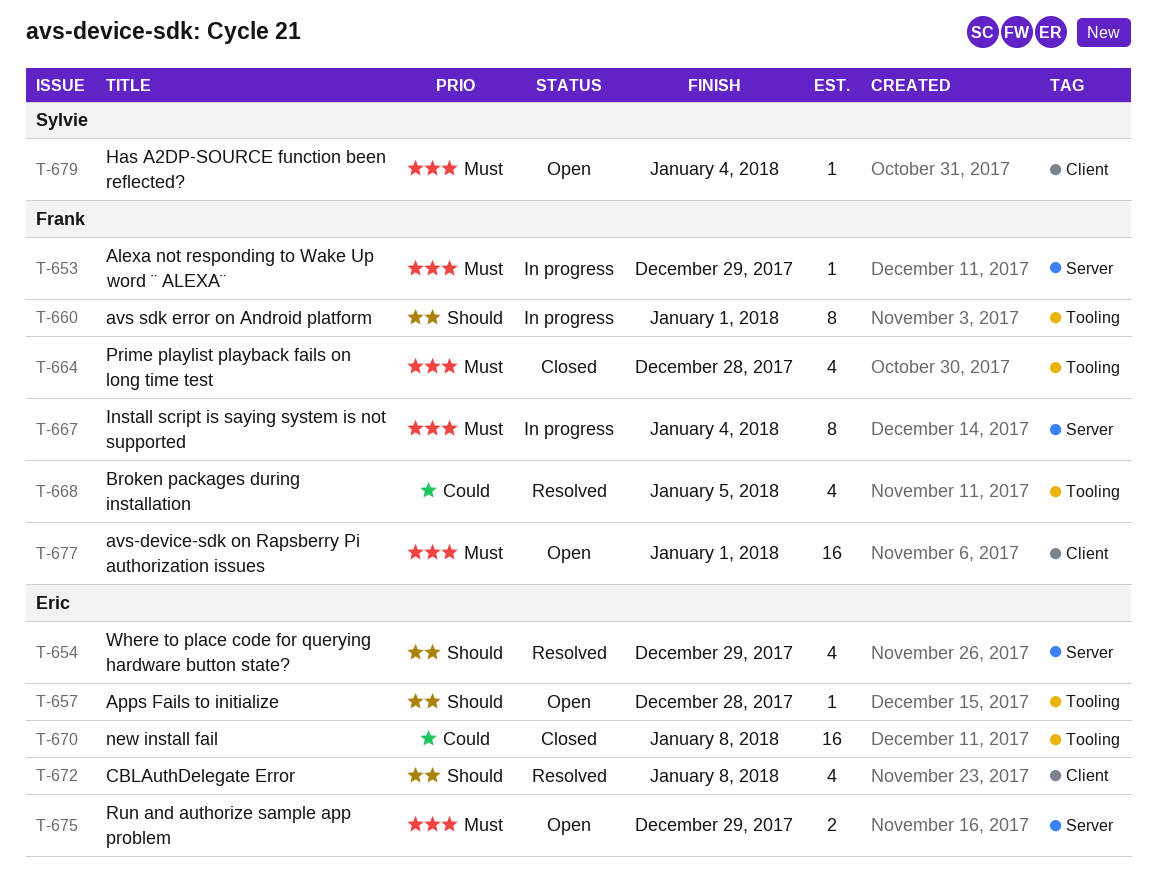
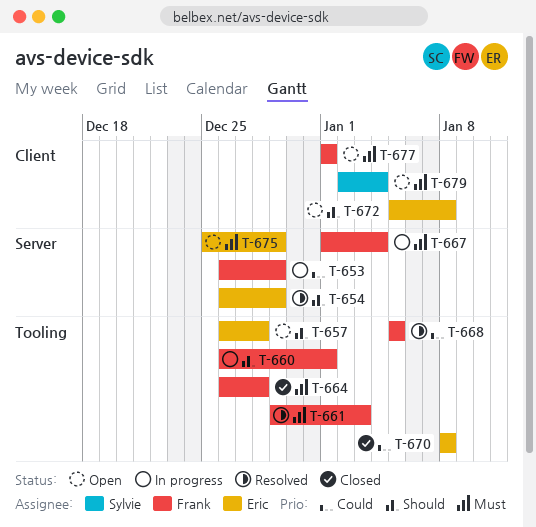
T-653, priority: Must -> Could
T-661: none -> present
T-672, status: Resolved -> Open

